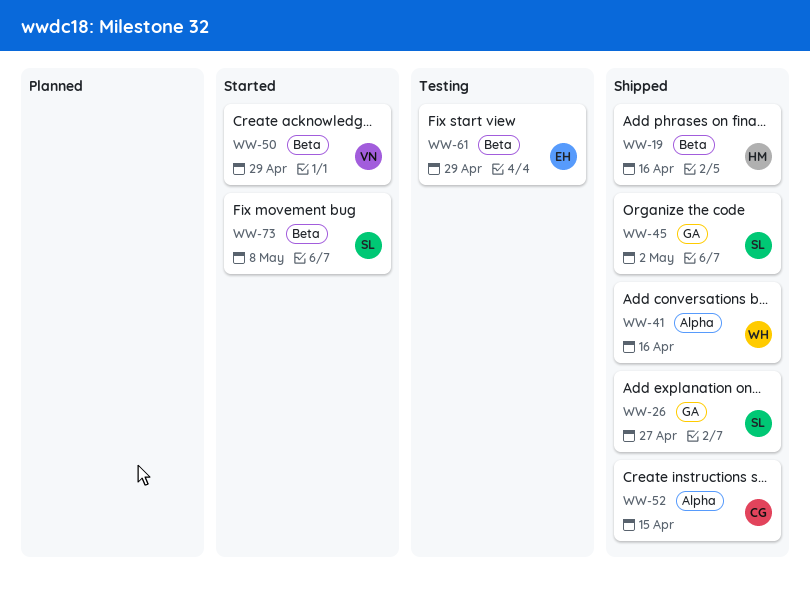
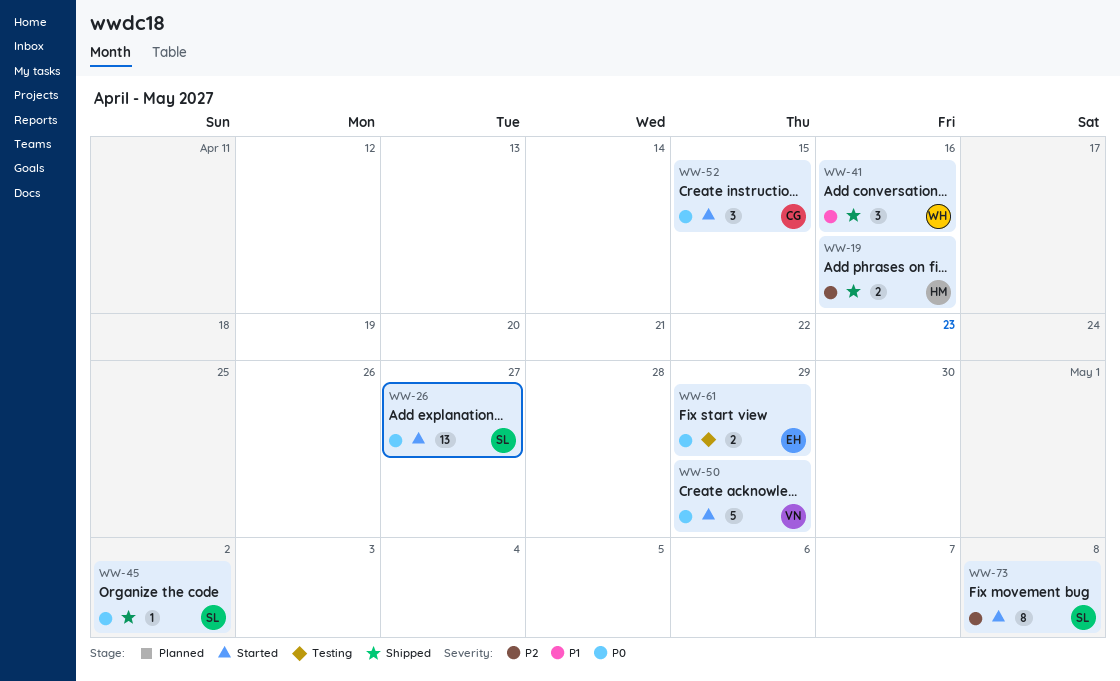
WW-26, status: Shipped -> Started
WW-52, status: Shipped -> Started

